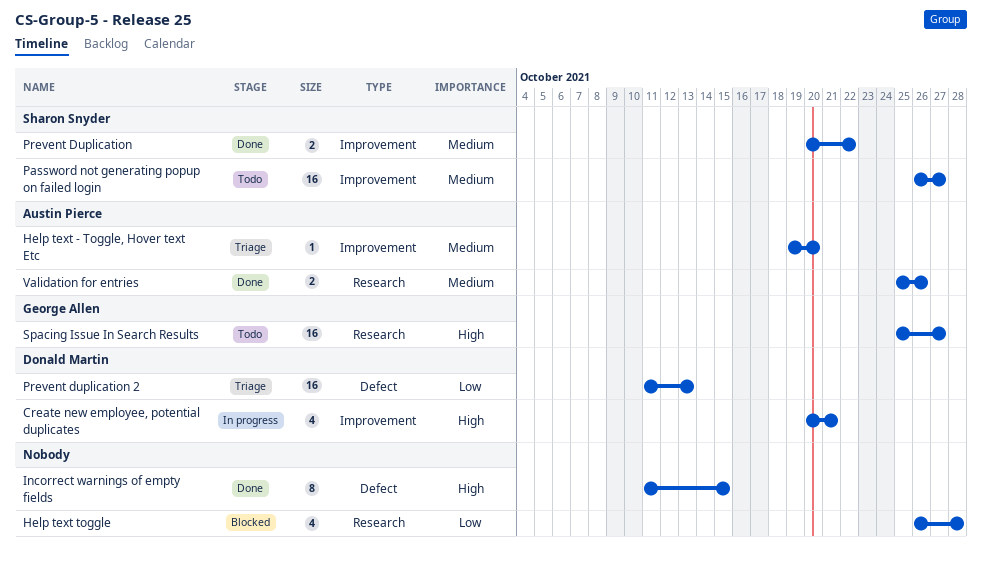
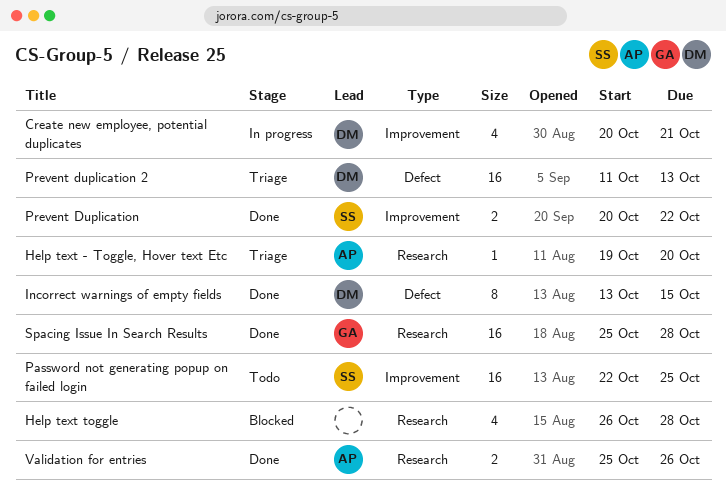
Help text - Toggle, Hover text Etc, label: Improvement -> Research
Incorrect warnings of empty fields, owner: none -> Donald Martin
Incorrect warnings of empty fields, start: Oct 11 -> Oct 13
Password not generating popup on failed login, start: Oct 26 -> Oct 22
Password not generating popup on failed login, due: Oct 27 -> Oct 25
Spacing Issue In Search Results, status: Todo -> Done
Spacing Issue In Search Results, due: Oct 27 -> Oct 28

